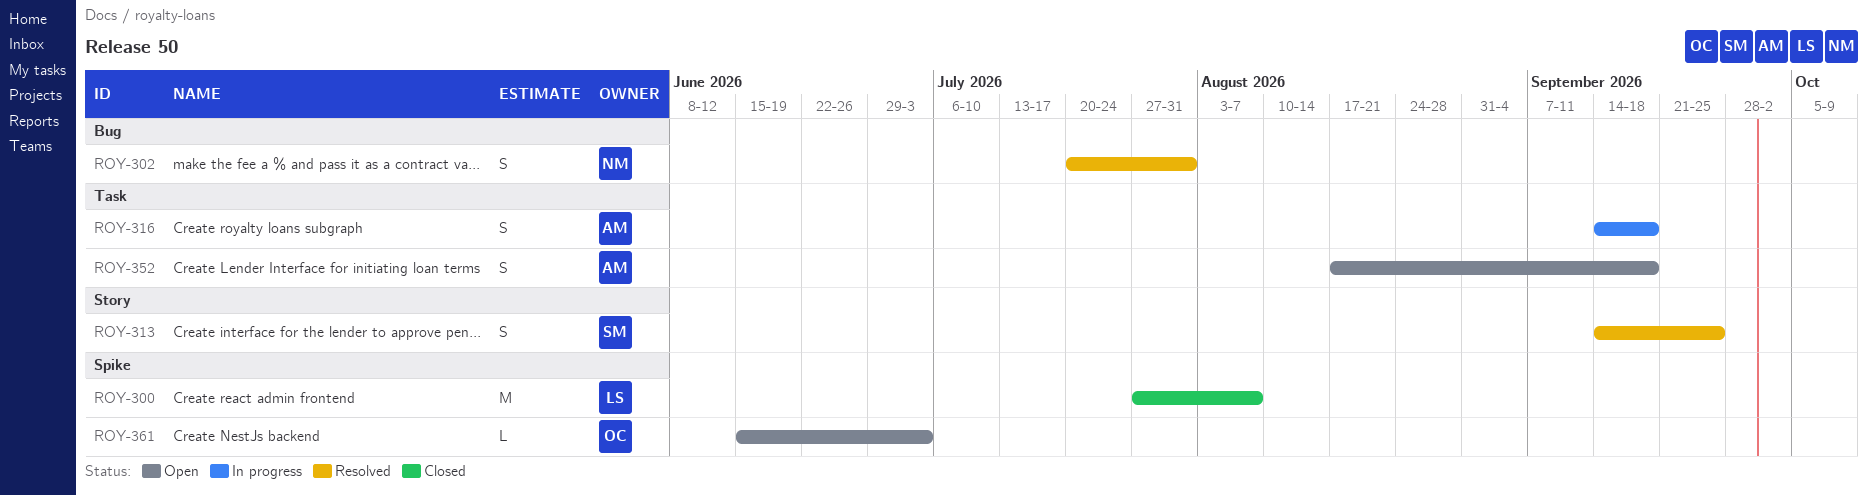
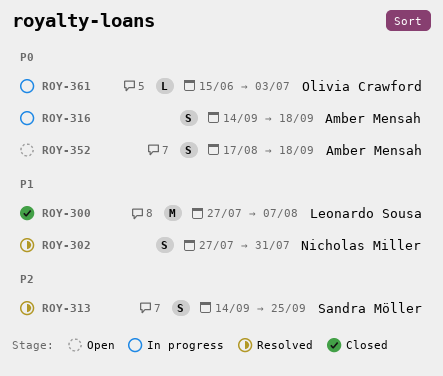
ROY-302, start: Jul 20 -> Jul 27
ROY-361, status: Open -> In progress

